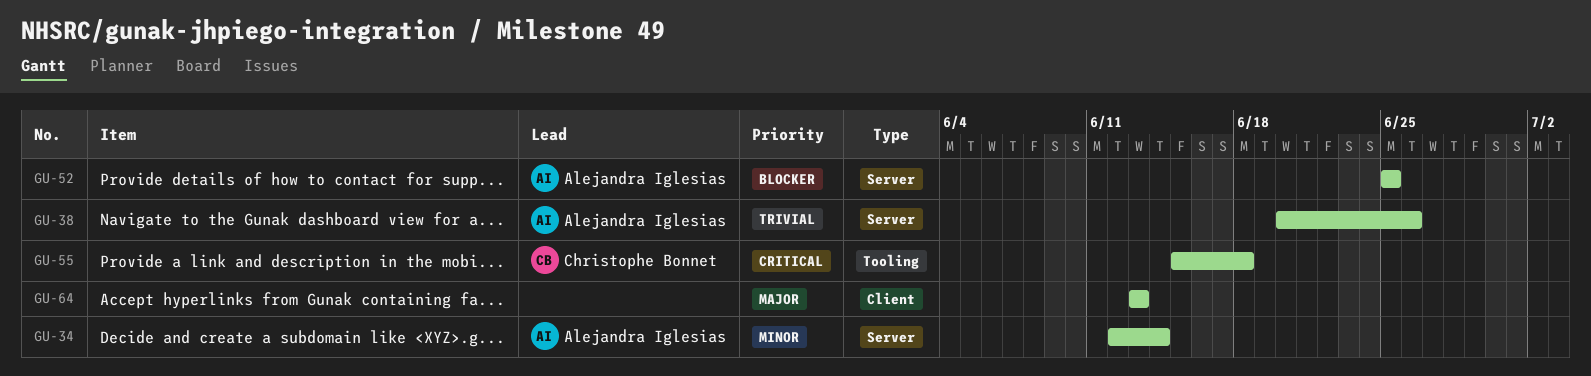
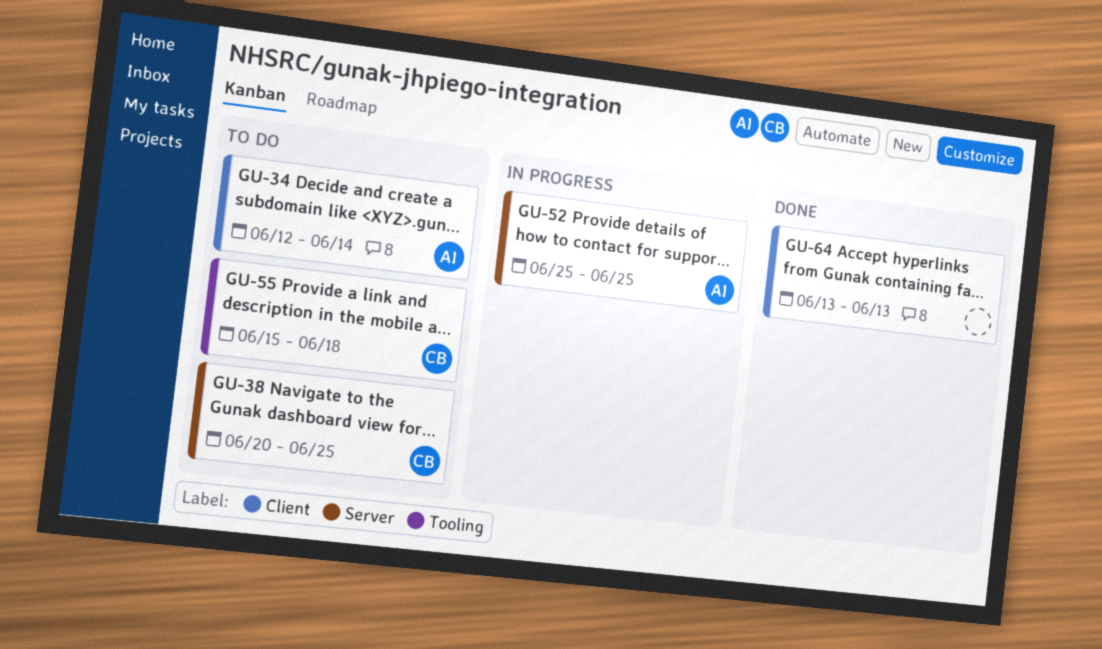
GU-34, label: Server -> Client
GU-38, owner: Alejandra Iglesias -> Christophe Bonnet
GU-38, due: Jun 26 -> Jun 25

